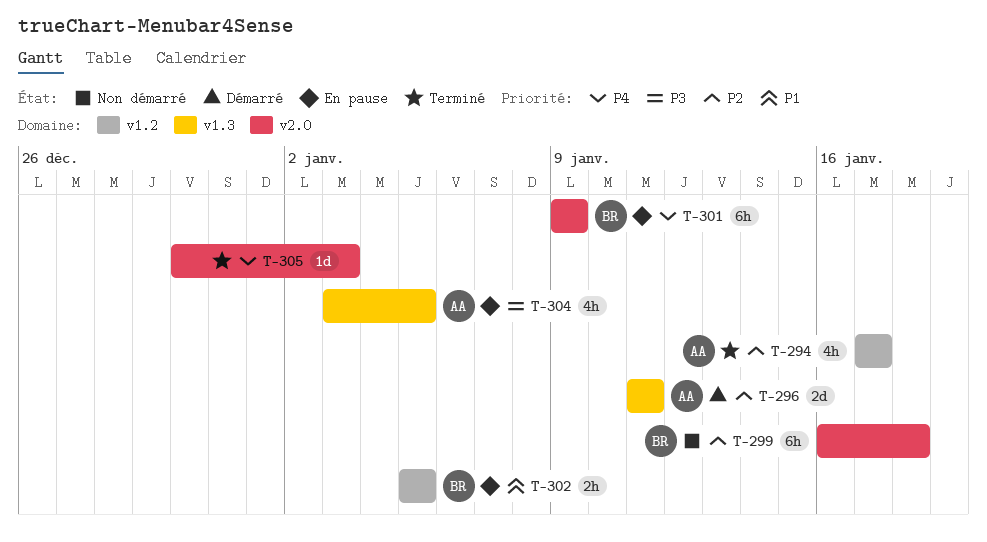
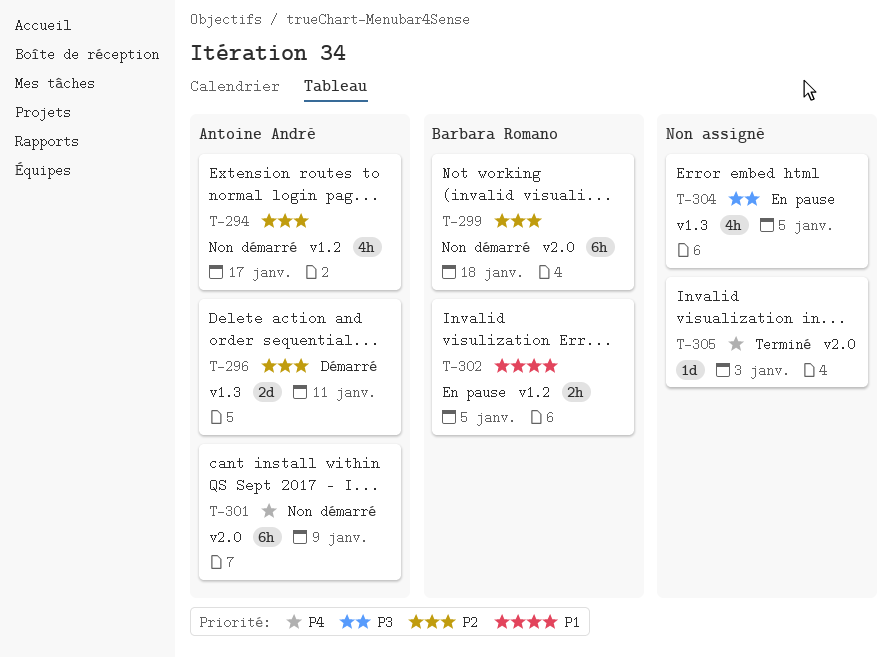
T-294, status: Terminé -> Non démarré
T-301, status: En pause -> Non démarré
T-301, owner: Barbara Romano -> Antoine André
T-304, owner: Antoine André -> none

